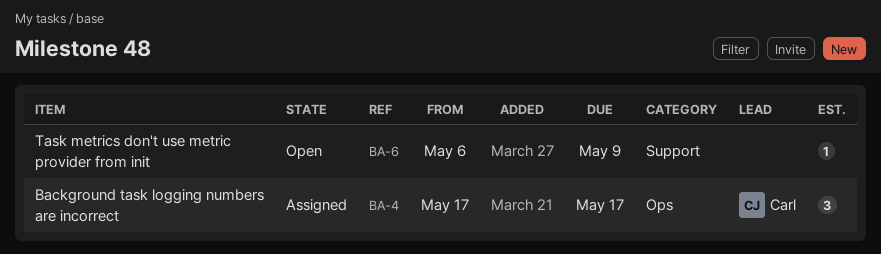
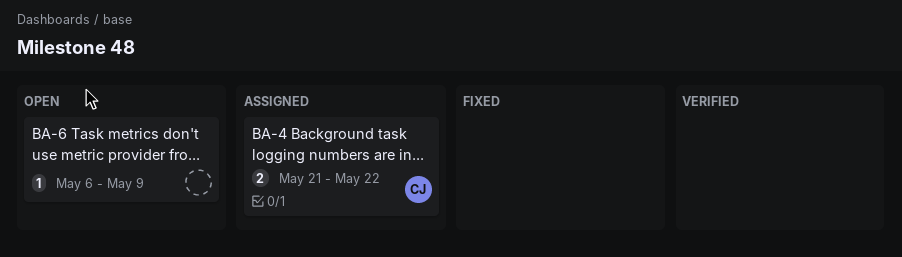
BA-4, estimate: 3 -> 2
BA-4, start: May 17 -> May 21
BA-4, due: May 17 -> May 22

